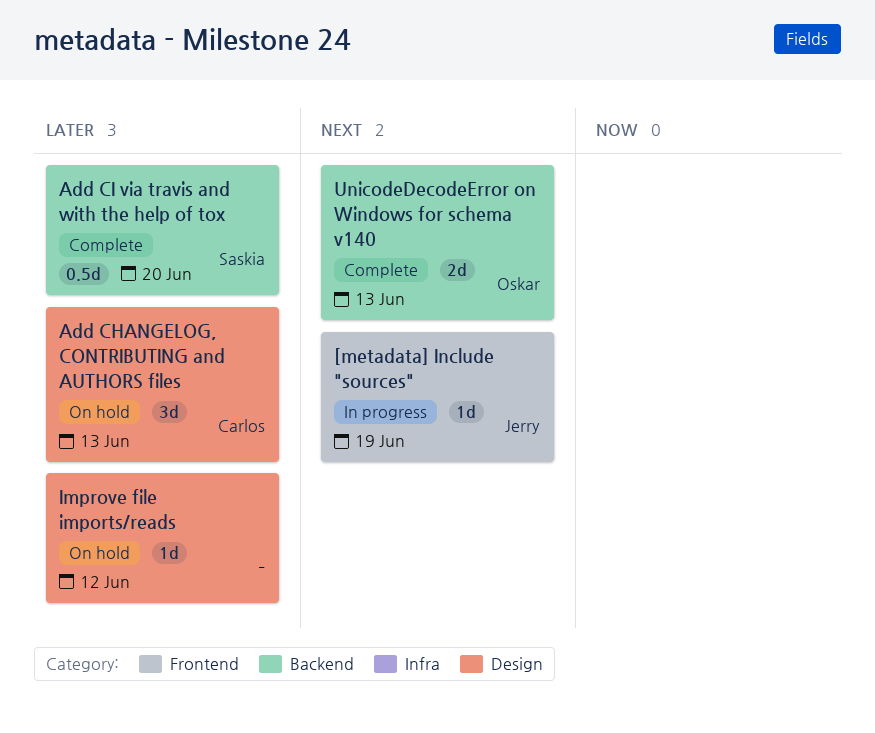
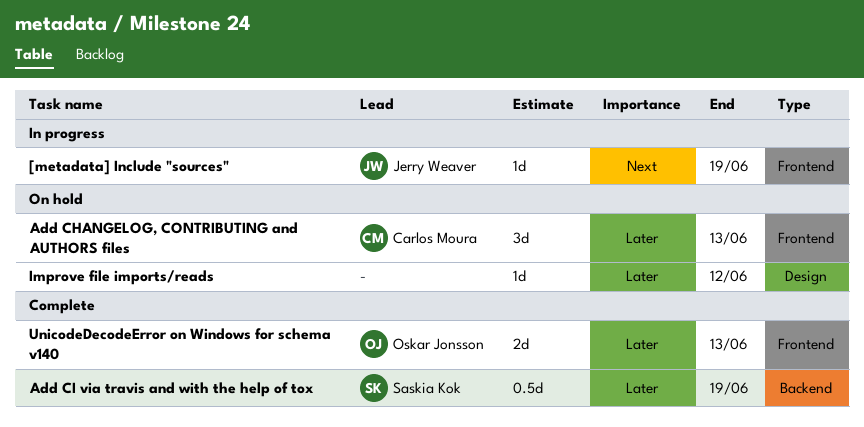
Add CHANGELOG, CONTRIBUTING and AUTHORS files, label: Design -> Frontend
Add CI via travis and with the help of tox, due: Jun 20 -> Jun 19
UnicodeDecodeError on Windows for schema v140, priority: Next -> Later
UnicodeDecodeError on Windows for schema v140, label: Backend -> Frontend

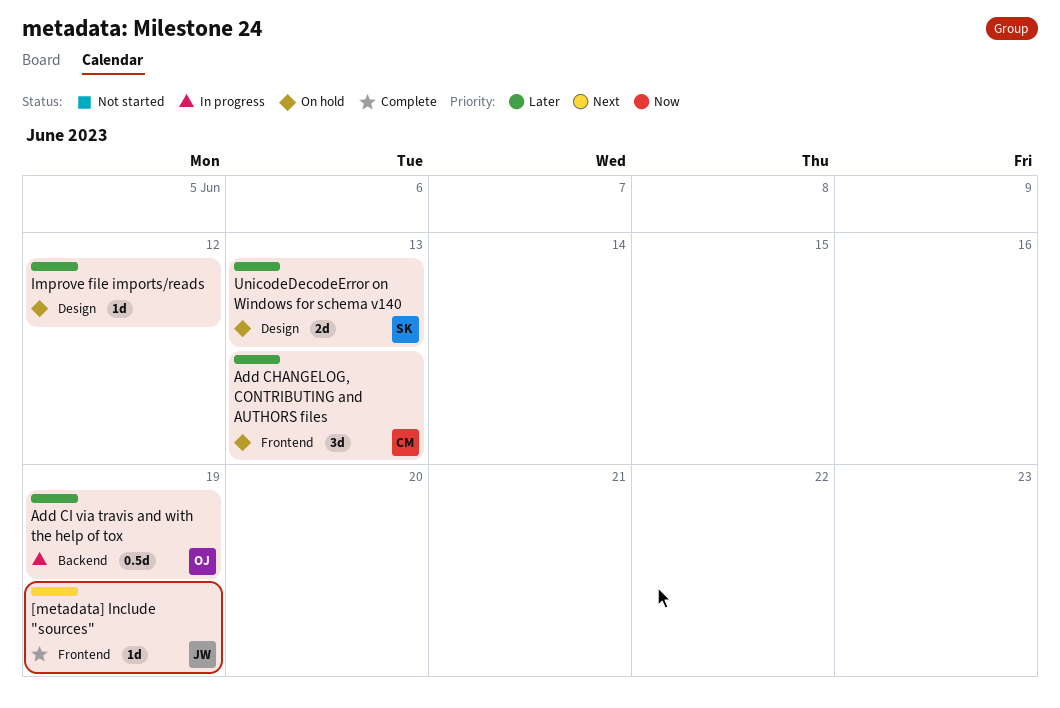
[metadata] Include "sources", status: In progress -> Complete
Add CI via travis and with the help of tox, status: Complete -> In progress
Add CI via travis and with the help of tox, owner: Saskia Kok -> Oskar Jonsson
UnicodeDecodeError on Windows for schema v140, status: Complete -> On hold
UnicodeDecodeError on Windows for schema v140, owner: Oskar Jonsson -> Saskia Kok
UnicodeDecodeError on Windows for schema v140, label: Frontend -> Design

